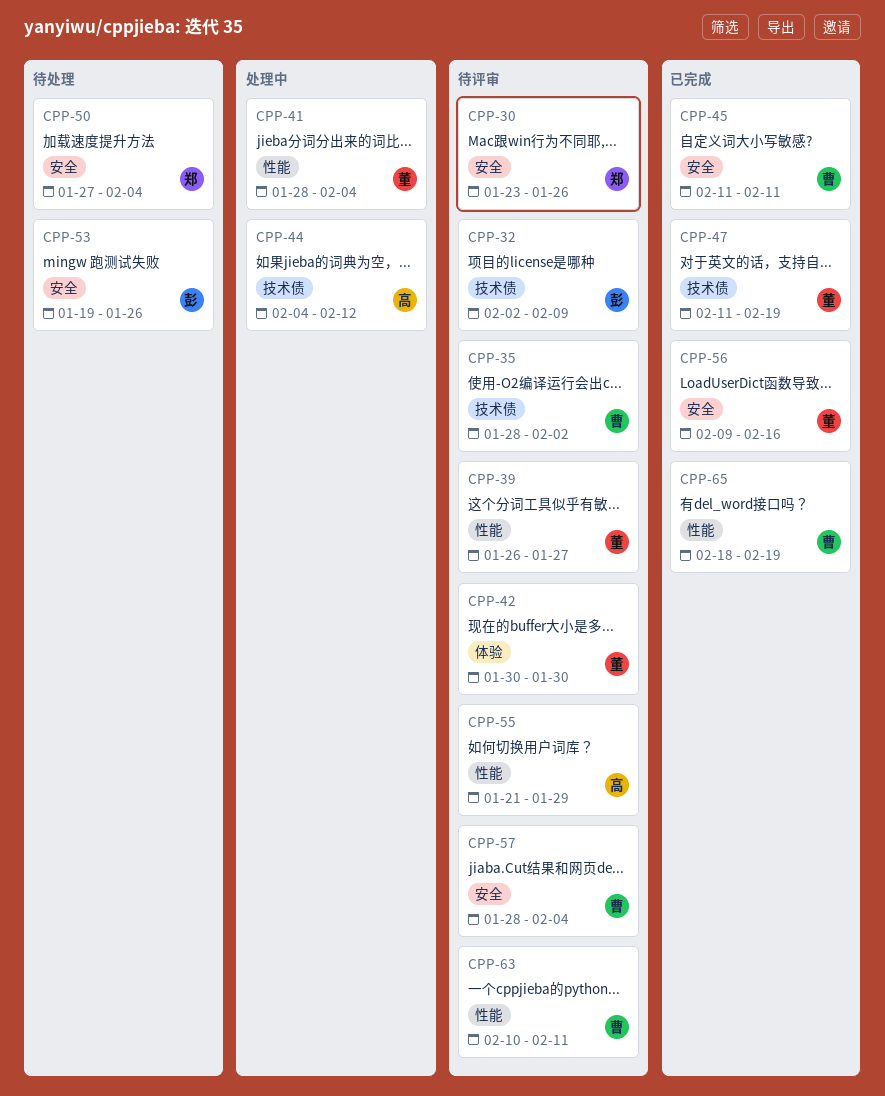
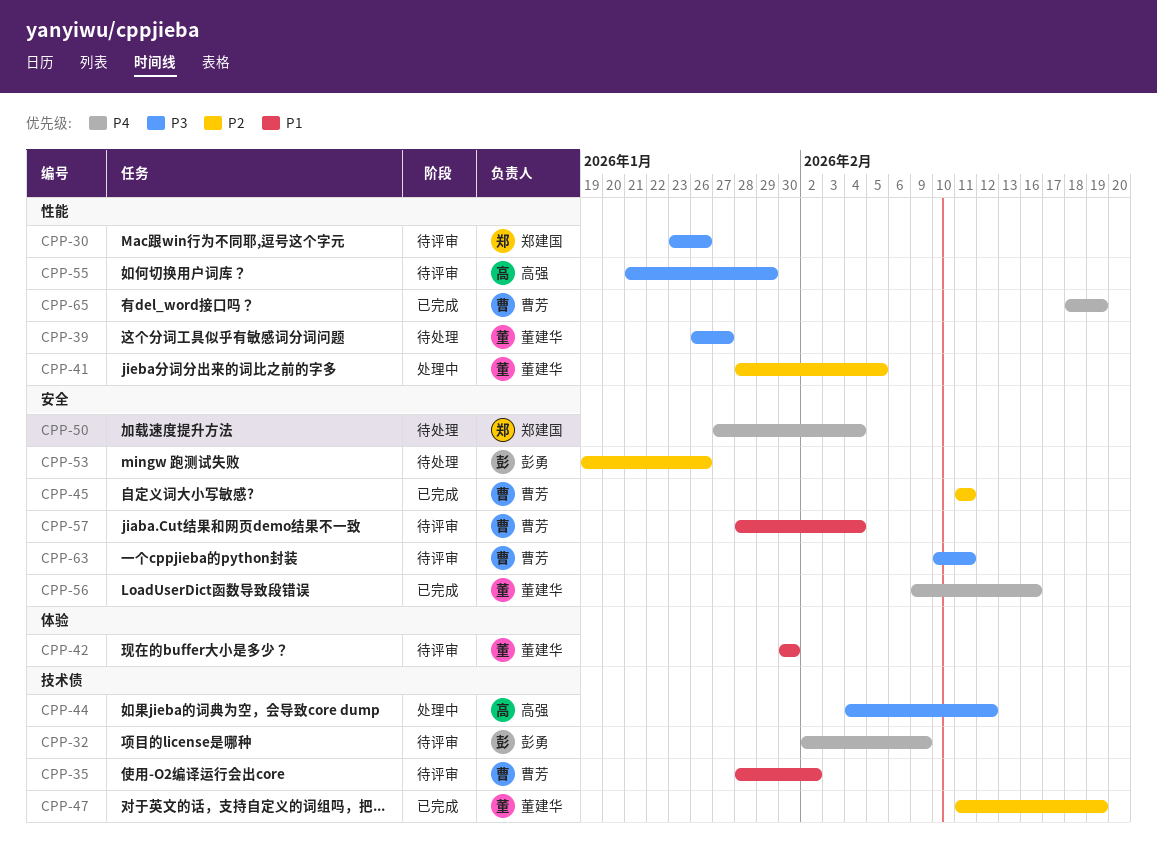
CPP-30, label: 安全 -> 性能
CPP-39, status: 待评审 -> 待处理
CPP-41, due: Feb 4 -> Feb 5
CPP-63, label: 性能 -> 安全

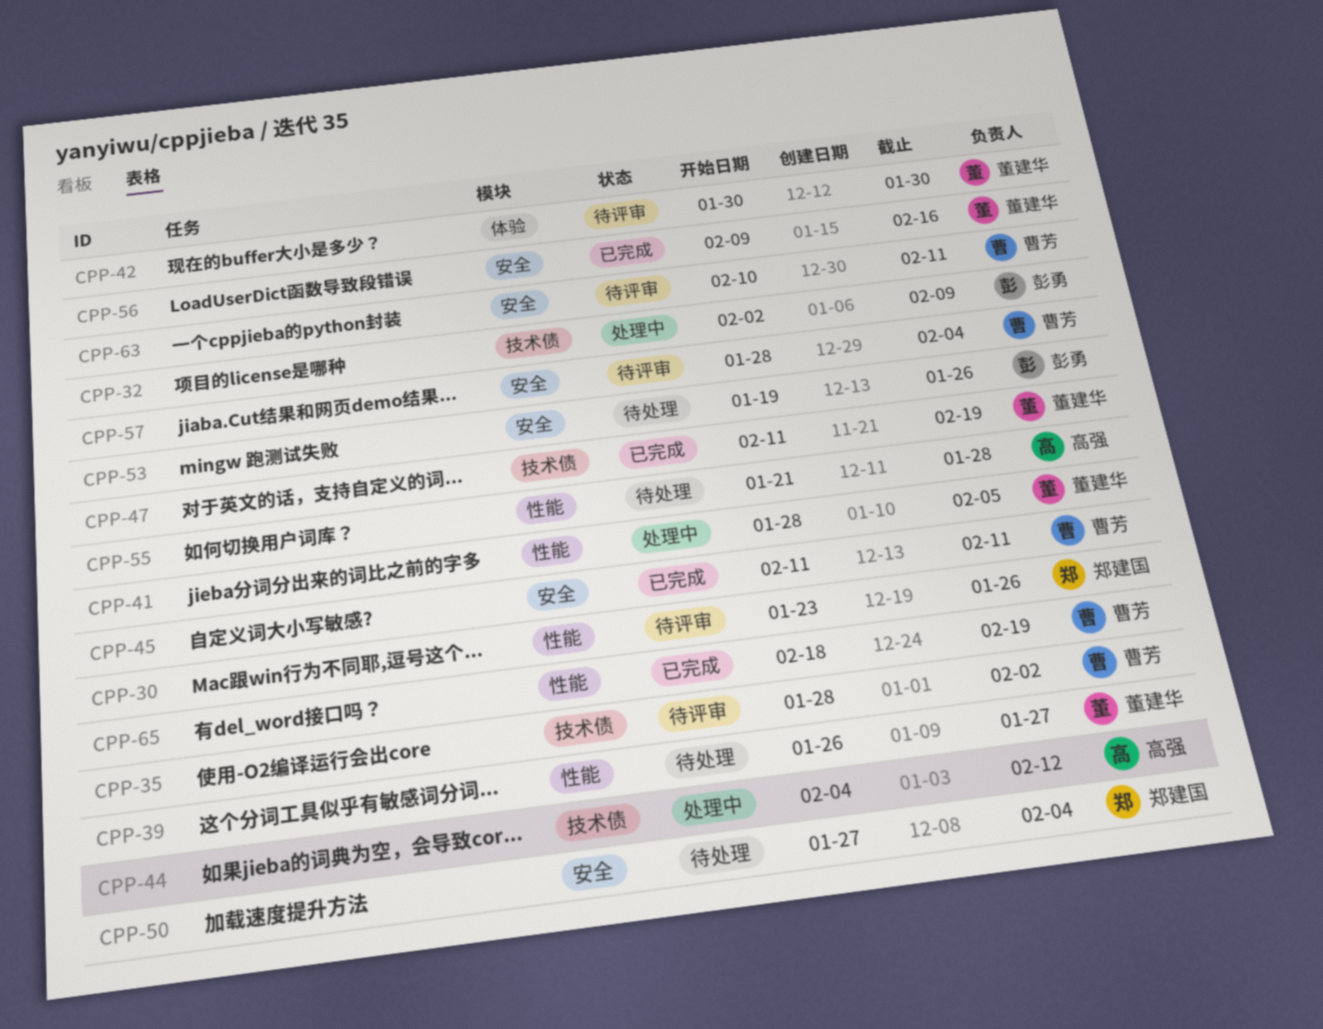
CPP-32, status: 待评审 -> 处理中
CPP-55, status: 待评审 -> 待处理
CPP-55, due: Jan 29 -> Jan 28

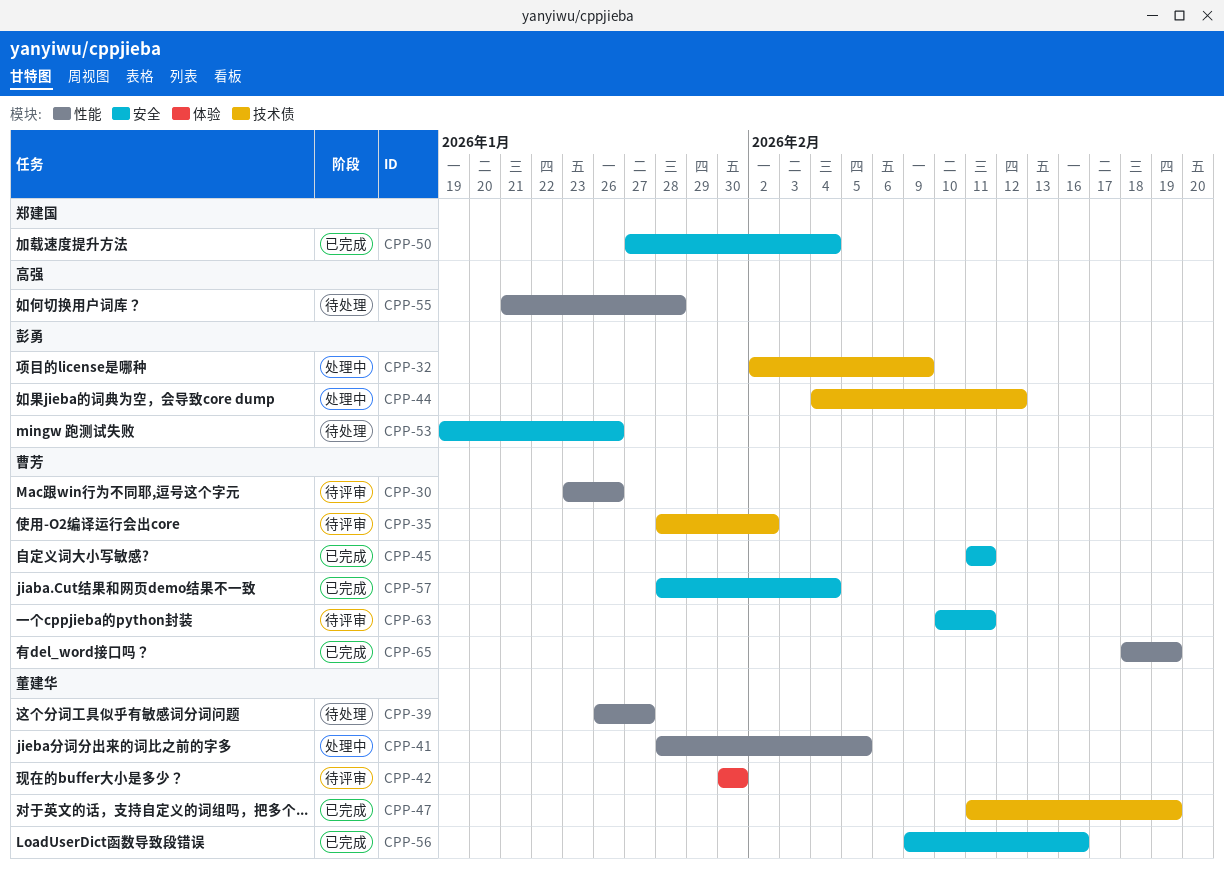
CPP-30, owner: 郑建国 -> 曹芳
CPP-44, owner: 高强 -> 彭勇
CPP-50, status: 待处理 -> 已完成
CPP-57, status: 待评审 -> 已完成

